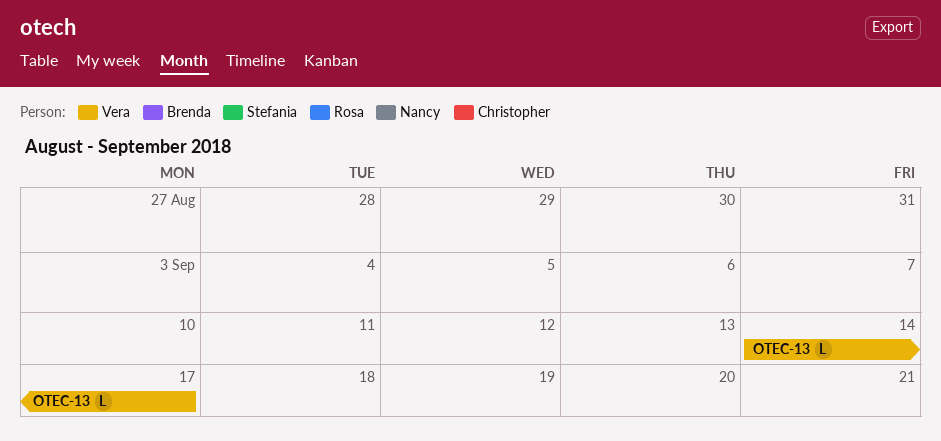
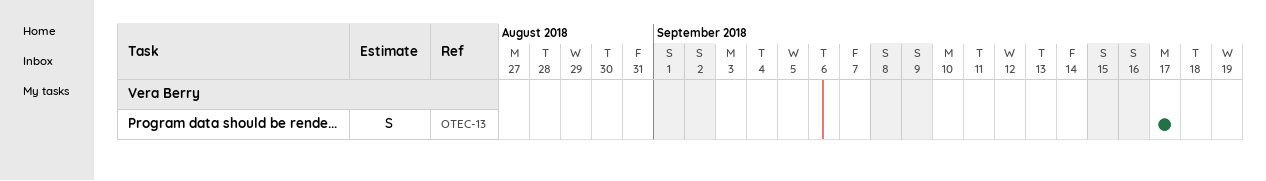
OTEC-13, estimate: L -> S
OTEC-13, start: Sep 14 -> Sep 17

